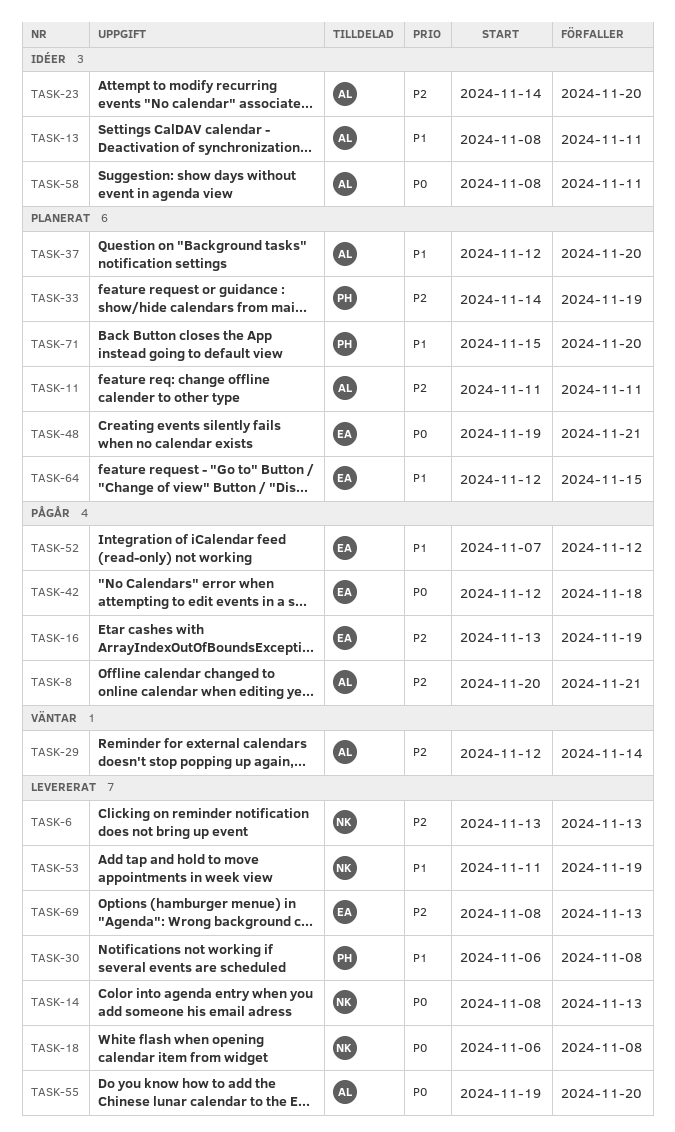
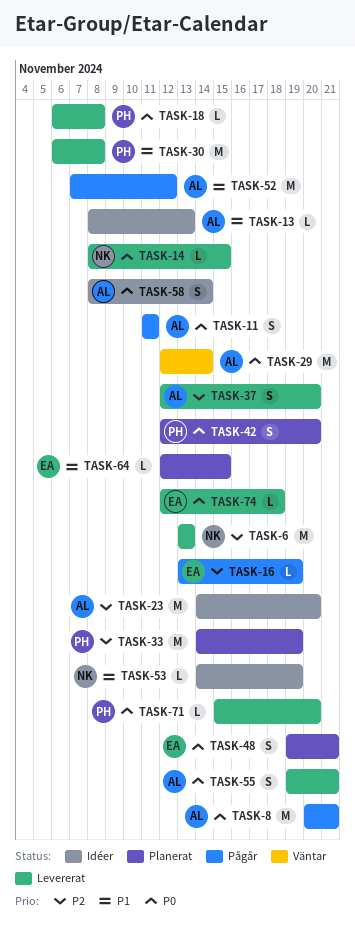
TASK-8, priority: P2 -> P0
TASK-11, status: Planerat -> Pågår
TASK-11, priority: P2 -> P0
TASK-13, due: Nov 11 -> Nov 13
TASK-14, due: Nov 13 -> Nov 15
TASK-18, owner: NK -> PH
TASK-29, priority: P2 -> P0
TASK-37, status: Planerat -> Levererat
TASK-37, priority: P1 -> P2
TASK-42, status: Pågår -> Planerat
TASK-42, owner: EA -> PH
TASK-42, due: Nov 18 -> Nov 20
TASK-52, owner: EA -> AL
TASK-53, status: Levererat -> Idéer
TASK-53, start: Nov 11 -> Nov 14
TASK-55, due: Nov 20 -> Nov 21
TASK-58, due: Nov 11 -> Nov 14
TASK-69: present -> none
TASK-71, status: Planerat -> Levererat
TASK-71, priority: P1 -> P0
TASK-74: none -> present

